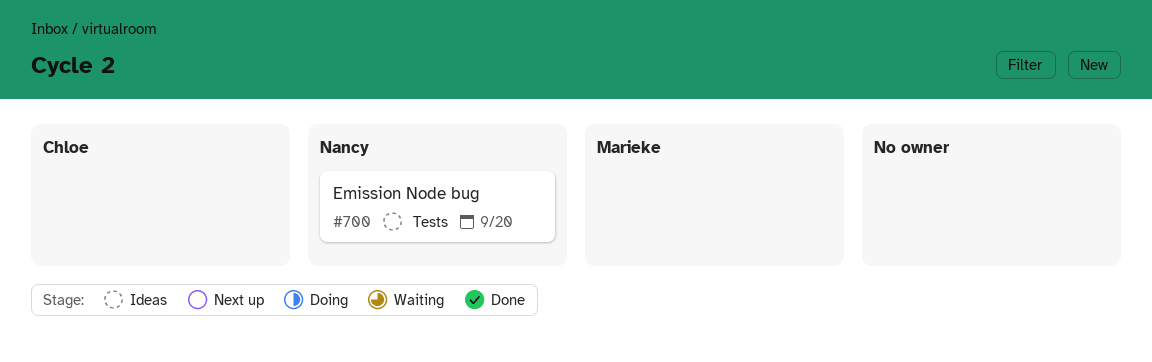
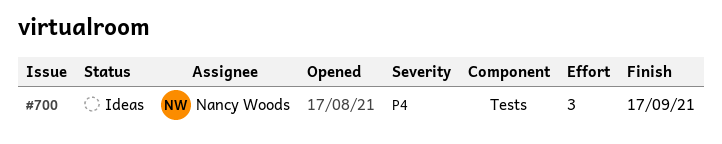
#700, due: Sep 20 -> Sep 17

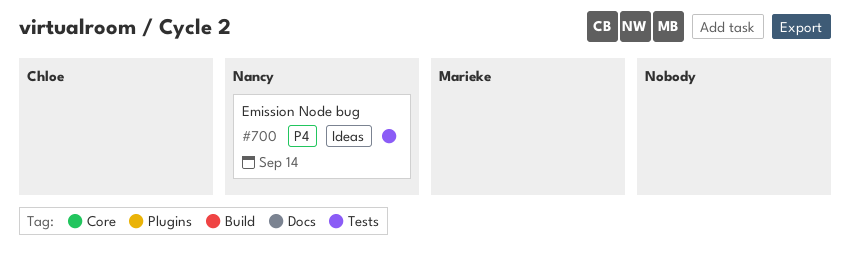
#700, due: Sep 17 -> Sep 14

